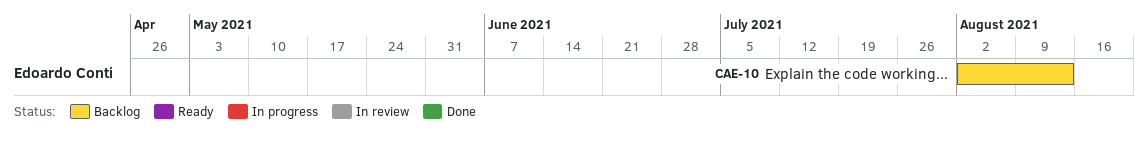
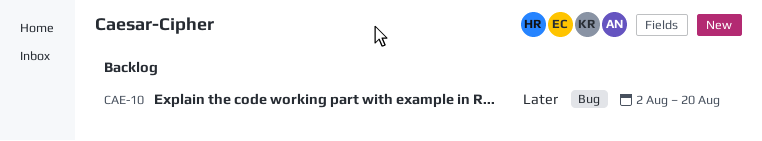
CAE-10, due: Aug 13 -> Aug 20

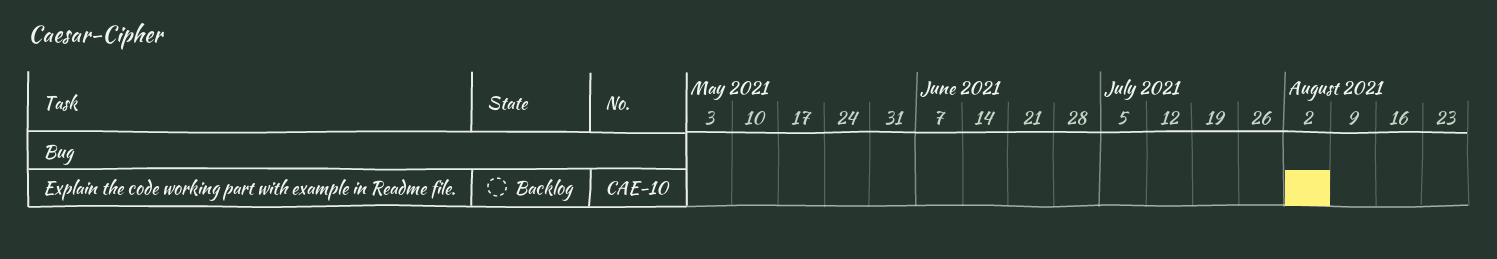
CAE-10, due: Aug 20 -> Aug 6

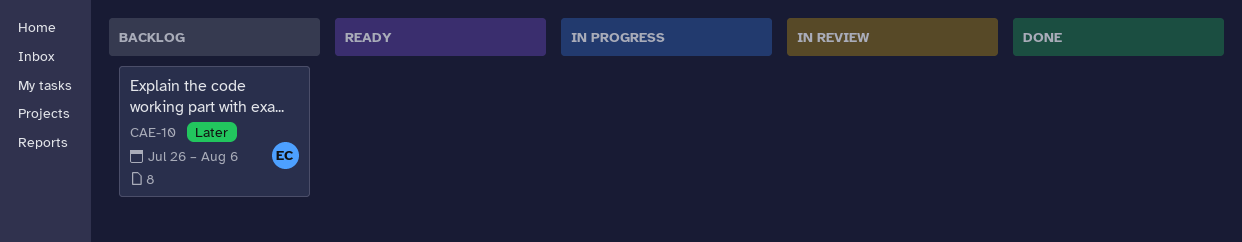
CAE-10, start: Aug 2 -> Jul 26

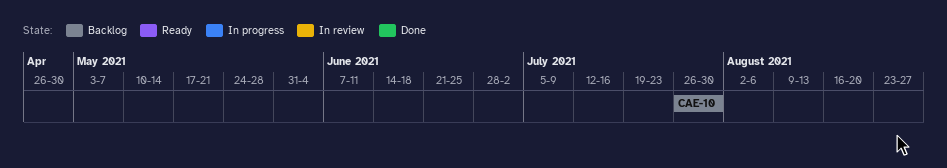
CAE-10, due: Aug 6 -> Jul 30

